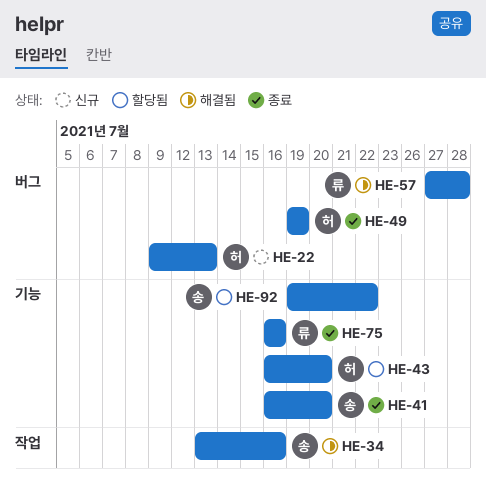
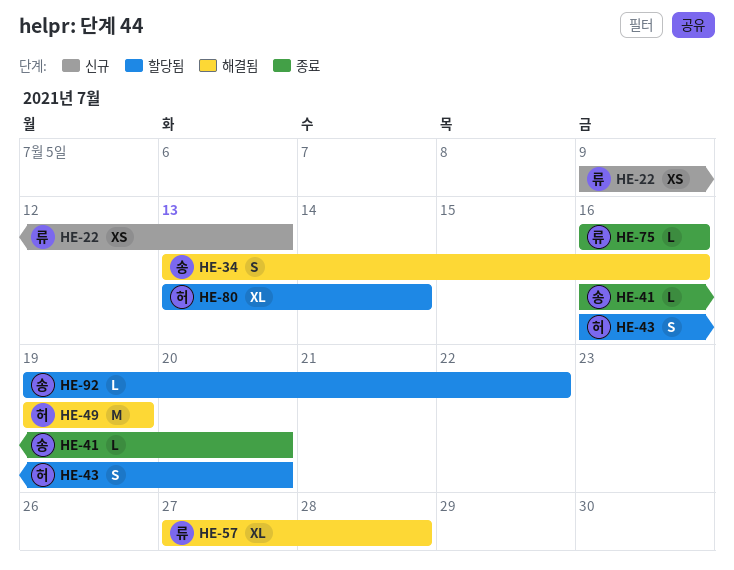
HE-22, owner: 허 -> 류
HE-49, status: 종료 -> 해결됨
HE-80: none -> present

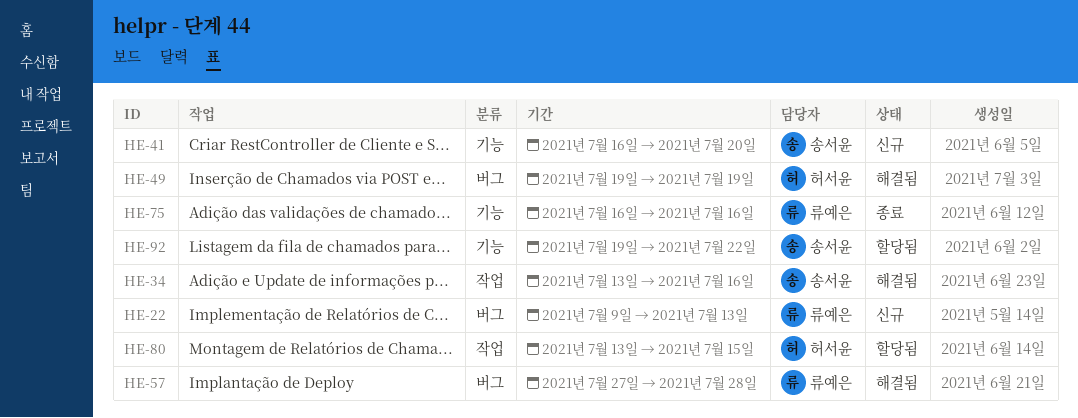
HE-41, status: 종료 -> 신규
HE-43: present -> none
HE-80, due: Jul 14 -> Jul 15

